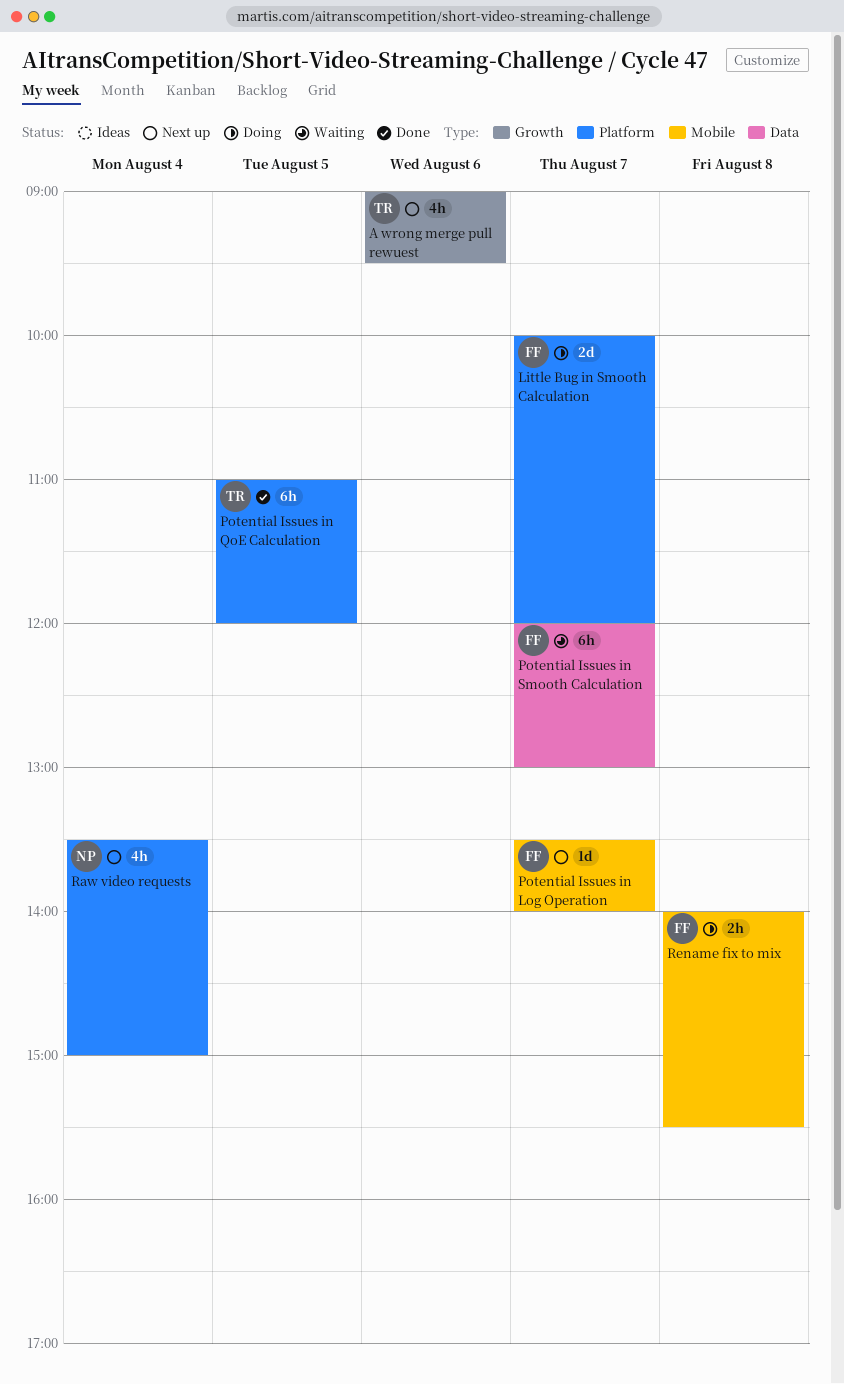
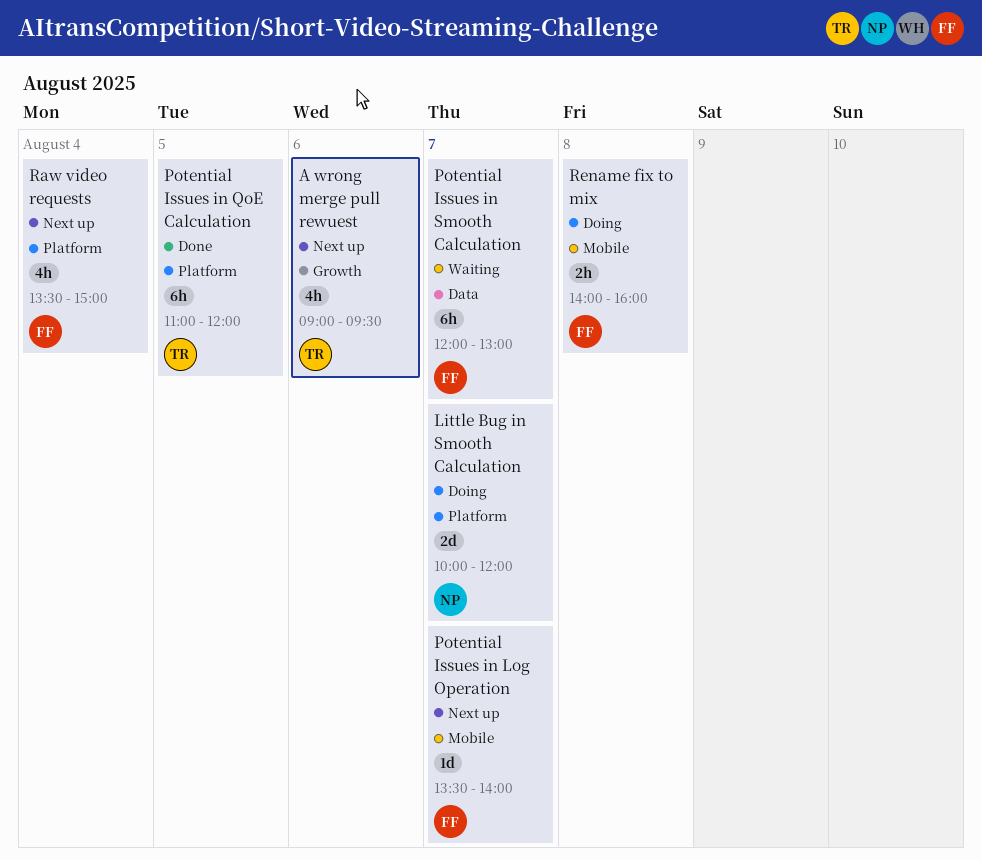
Little Bug in Smooth Calculation, owner: FF -> NP
Raw video requests, owner: NP -> FF
Rename fix to mix, ends: 15:30 -> 16:00

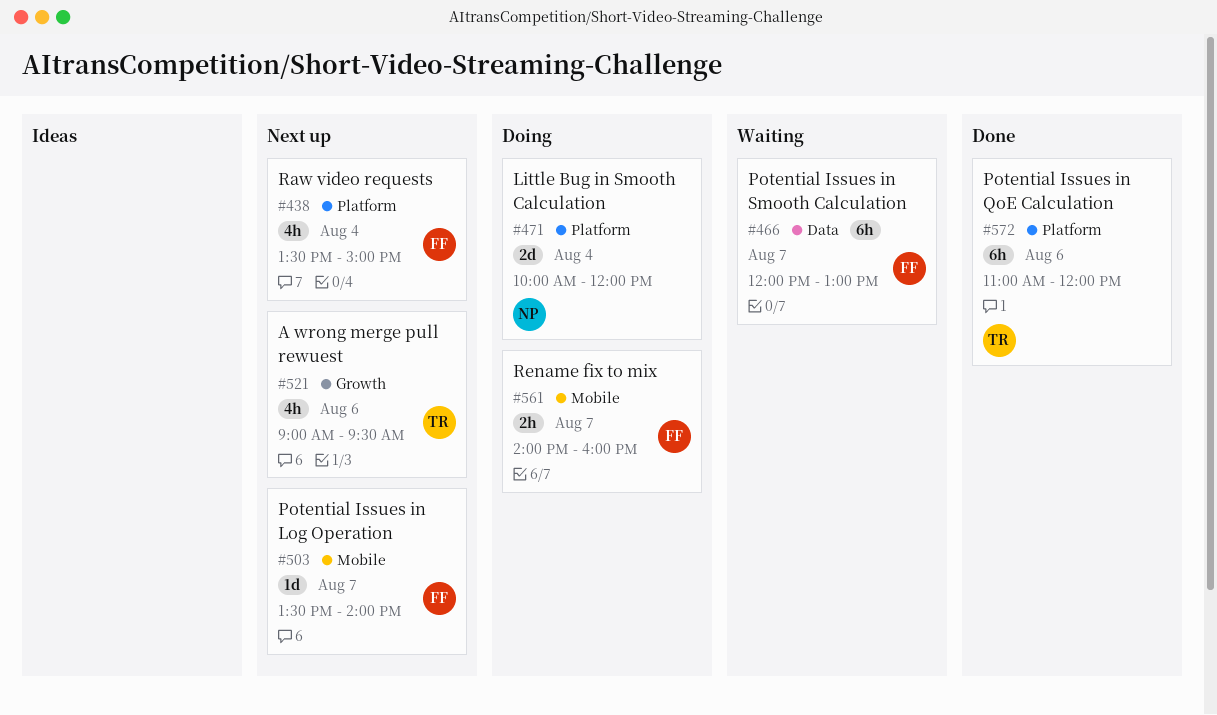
Little Bug in Smooth Calculation, day: Aug 7 -> Aug 4
Potential Issues in QoE Calculation, day: Aug 5 -> Aug 6
Rename fix to mix, day: Aug 8 -> Aug 7

